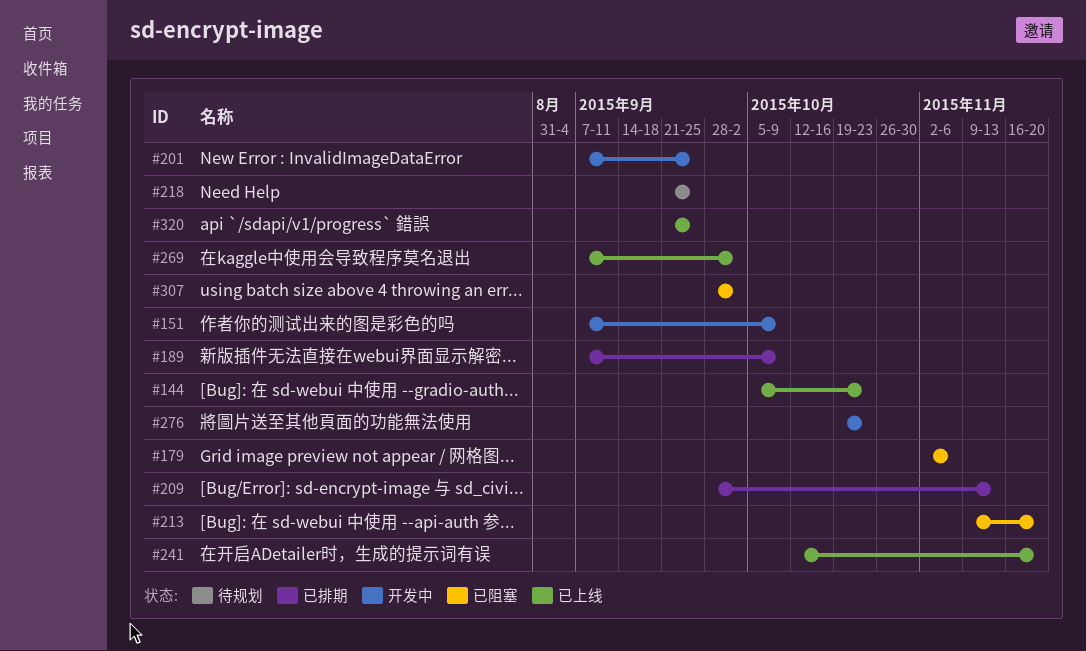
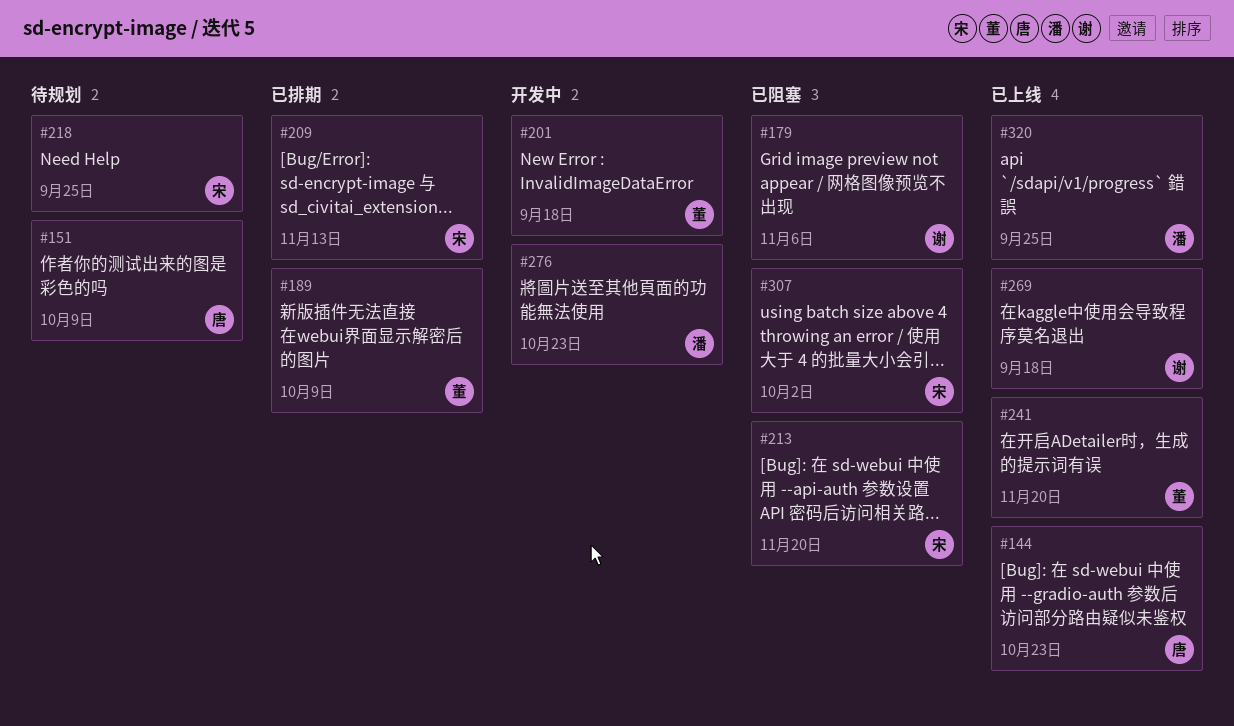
#151, status: 开发中 -> 待规划
#201, due: Sep 25 -> Sep 18
#269, due: Oct 2 -> Sep 18

